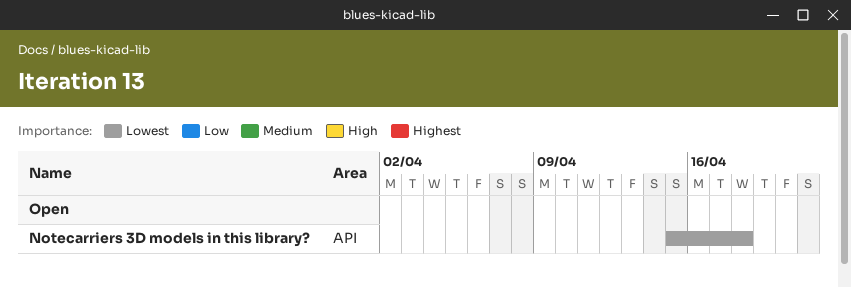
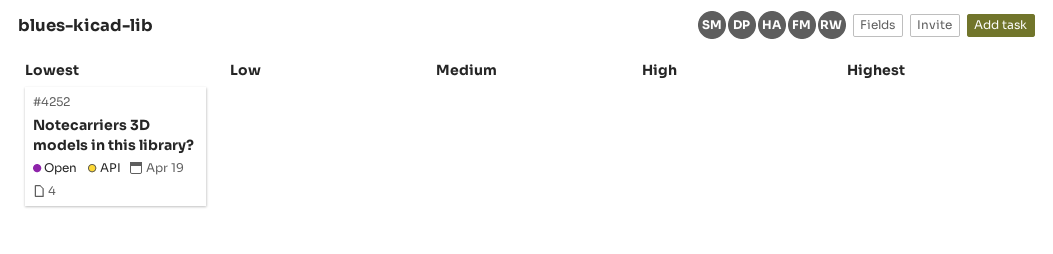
Notecarriers 3D models in this library?, due: Apr 18 -> Apr 19

